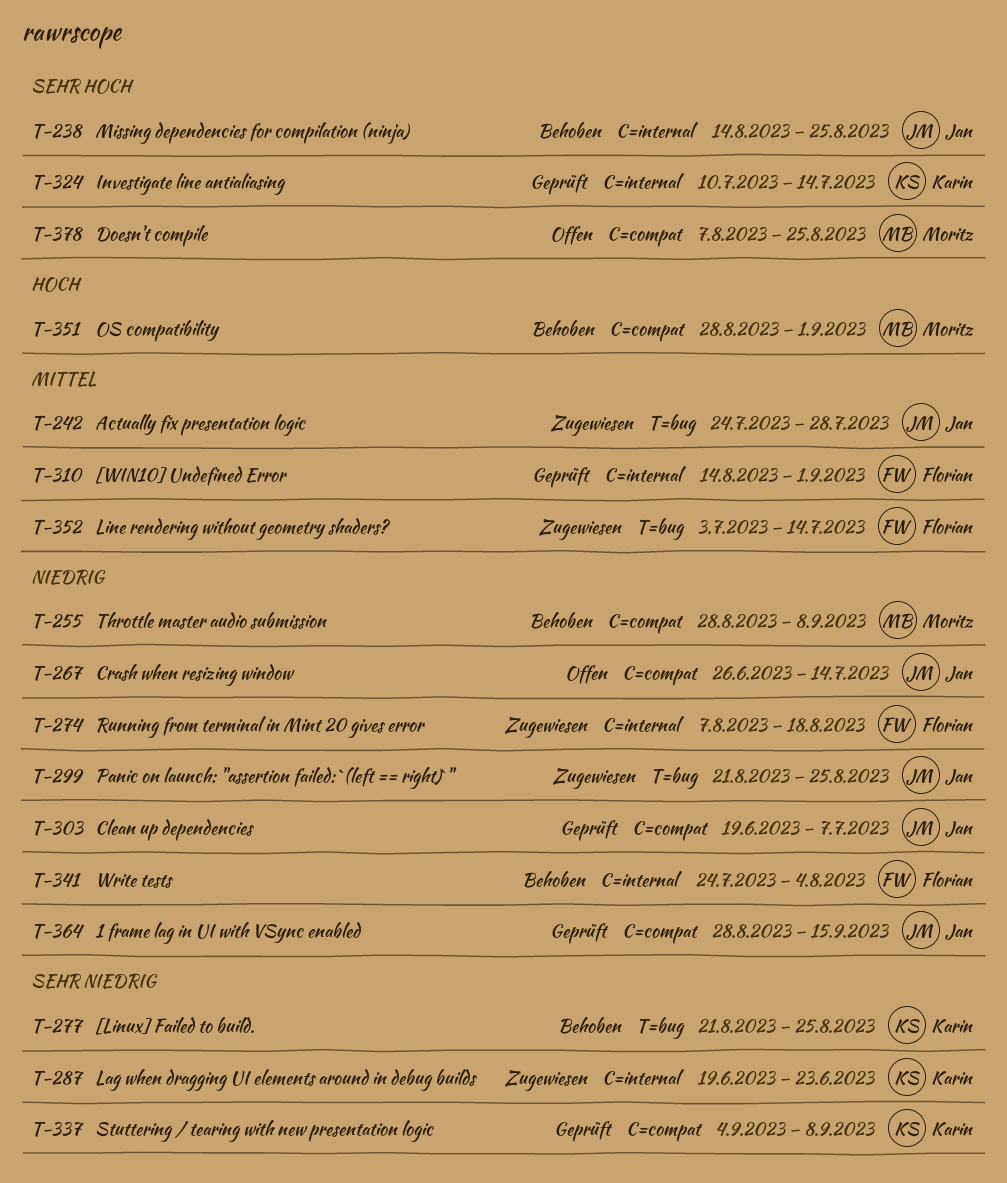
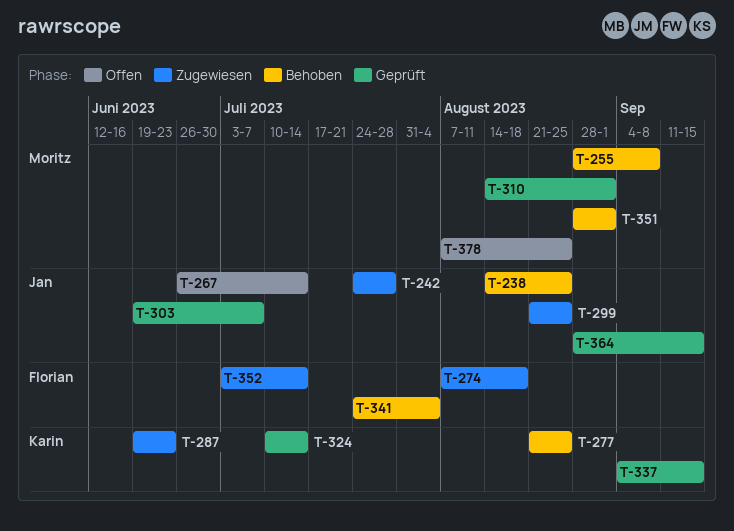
T-310, owner: Florian -> Moritz
T-337, due: Sep 8 -> Sep 15

